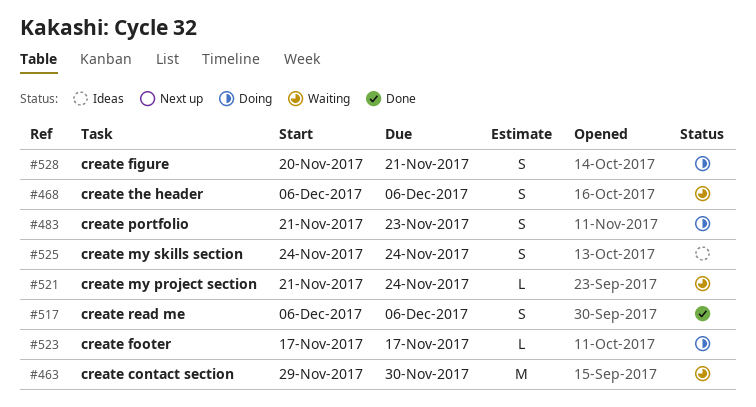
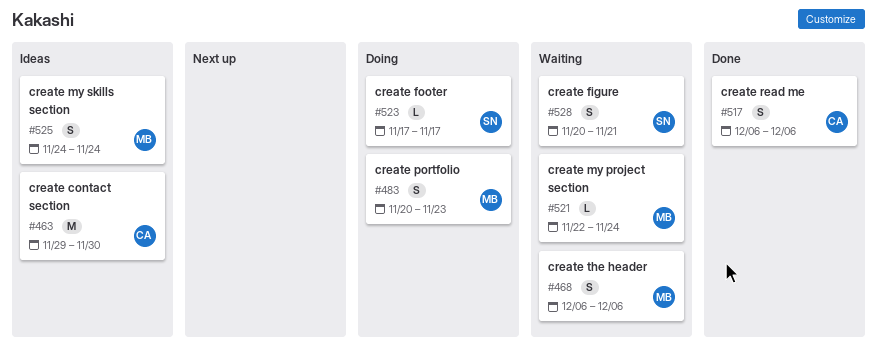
#463, status: Waiting -> Ideas
#483, start: Nov 21 -> Nov 20
#521, start: Nov 21 -> Nov 22
#528, status: Doing -> Waiting

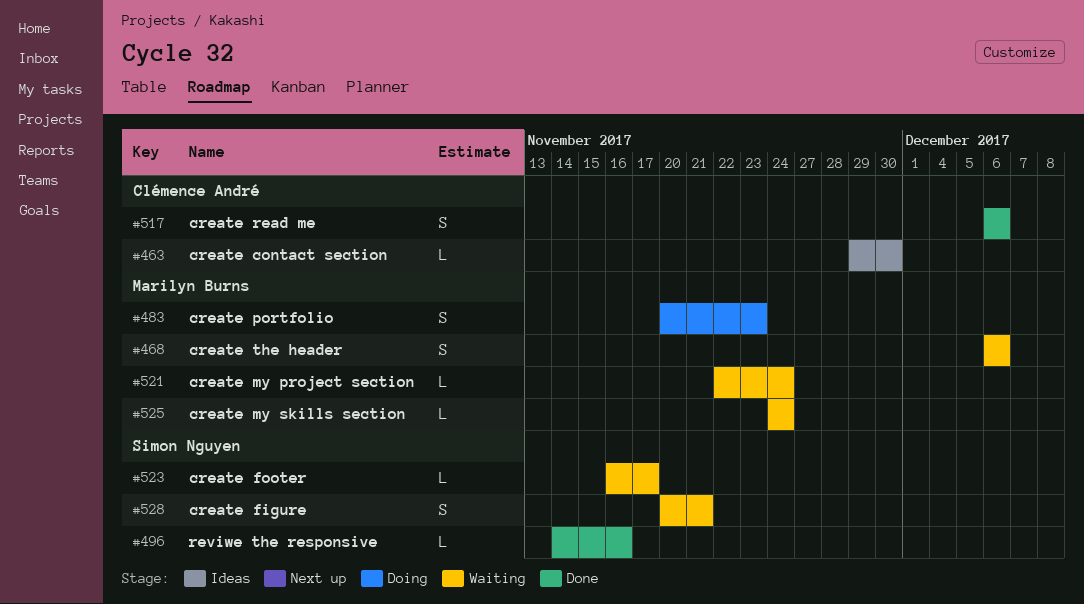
#463, estimate: M -> L
#496: none -> present
#523, status: Doing -> Waiting
#523, start: Nov 17 -> Nov 16
#525, status: Ideas -> Waiting
#525, estimate: S -> L

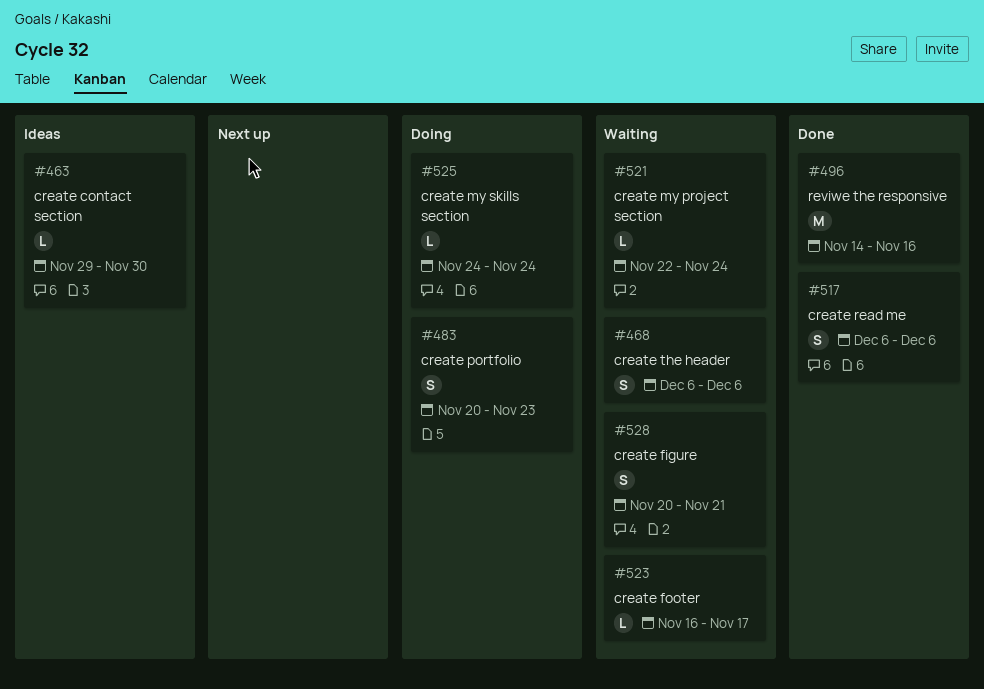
#496, estimate: L -> M
#525, status: Waiting -> Doing

